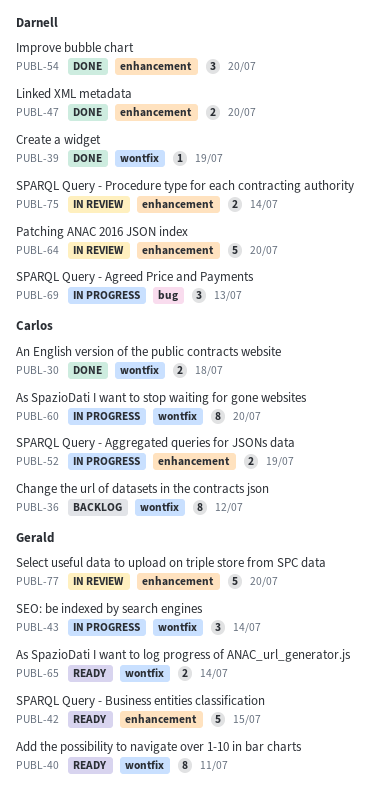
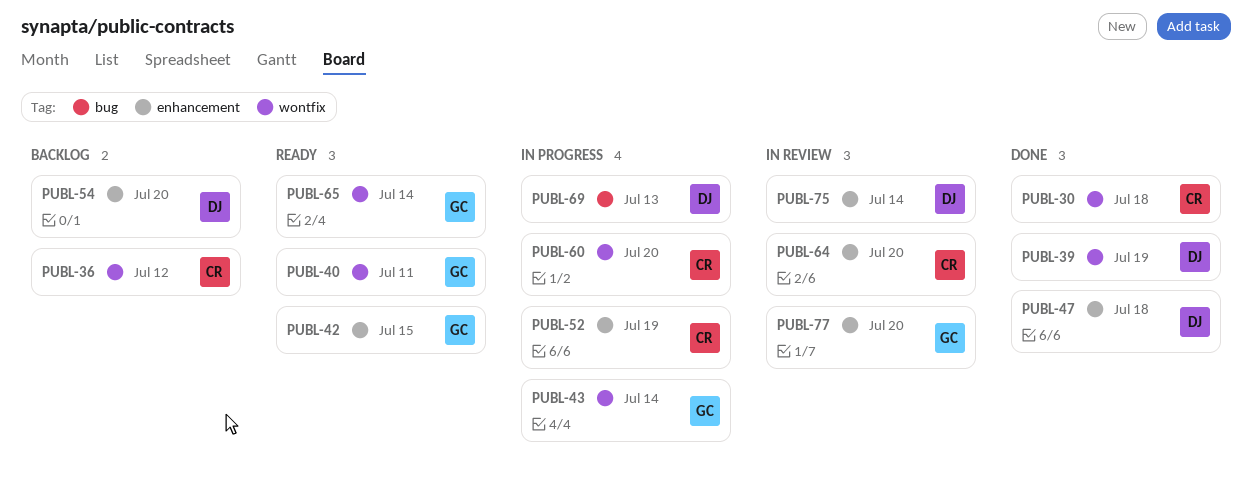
PUBL-47, due: Jul 20 -> Jul 18
PUBL-54, status: Done -> Backlog
PUBL-64, owner: Darnell -> Carlos

